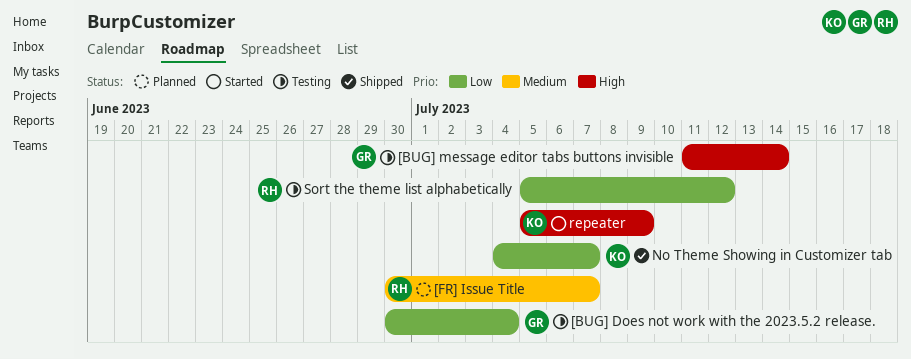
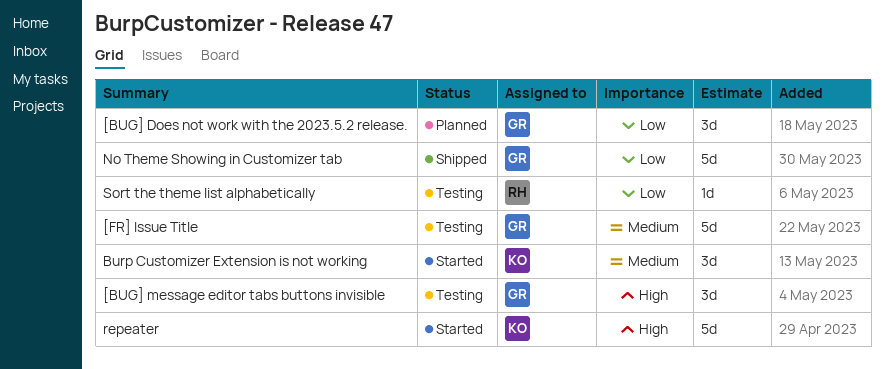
[BUG] Does not work with the 2023.5.2 release., status: Testing -> Planned
[FR] Issue Title, status: Planned -> Testing
[FR] Issue Title, owner: RH -> GR
Burp Customizer Extension is not working: none -> present
No Theme Showing in Customizer tab, owner: KO -> GR

